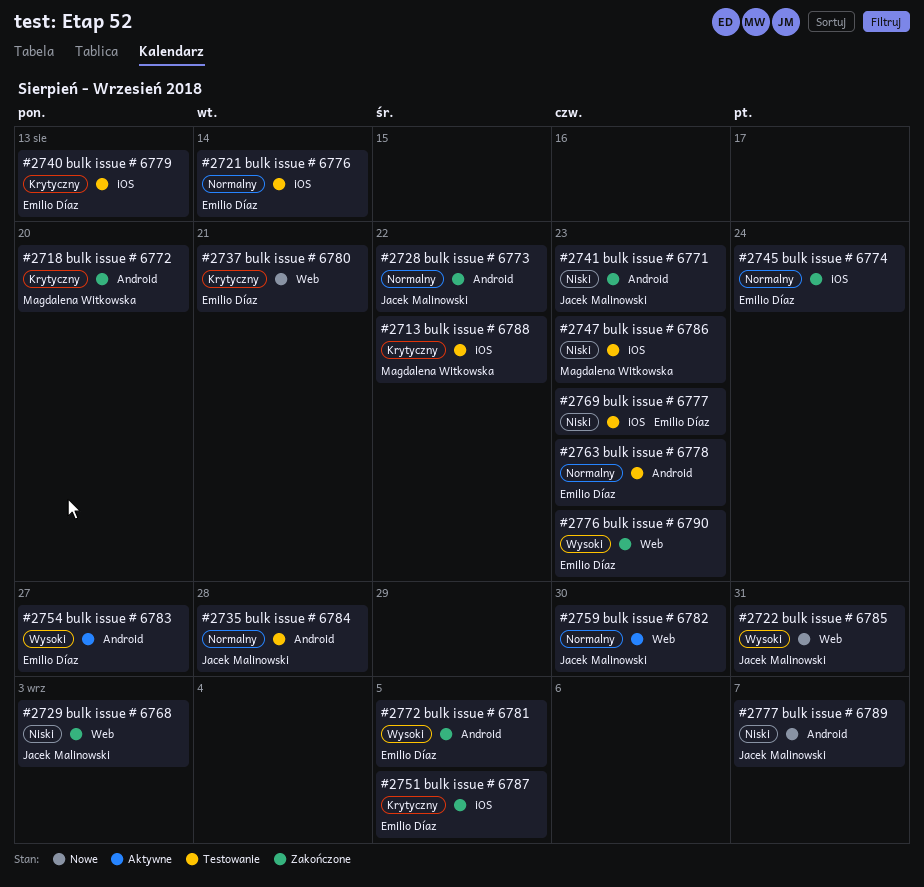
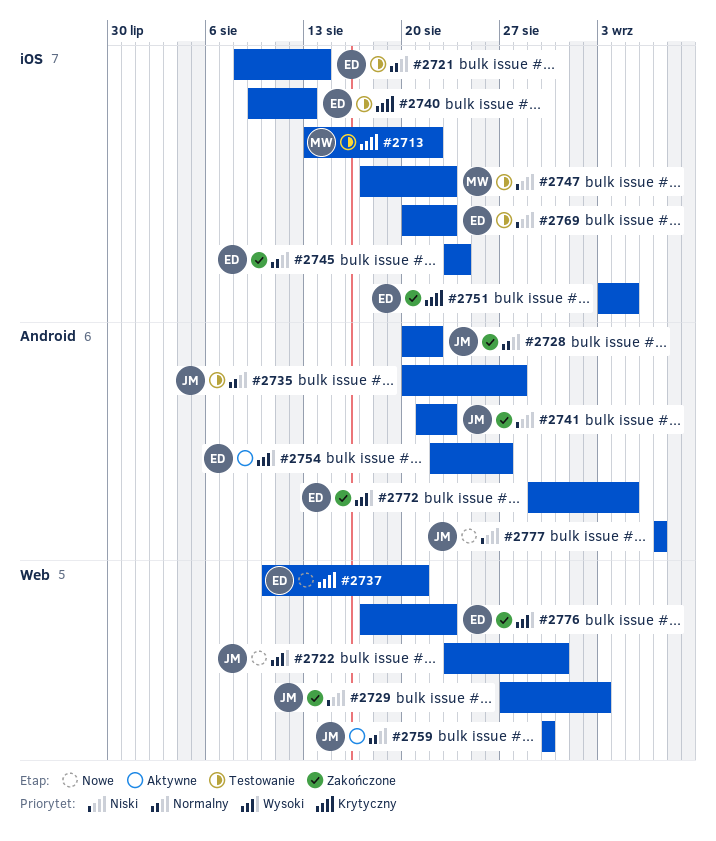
#2718: present -> none
#2763: present -> none

